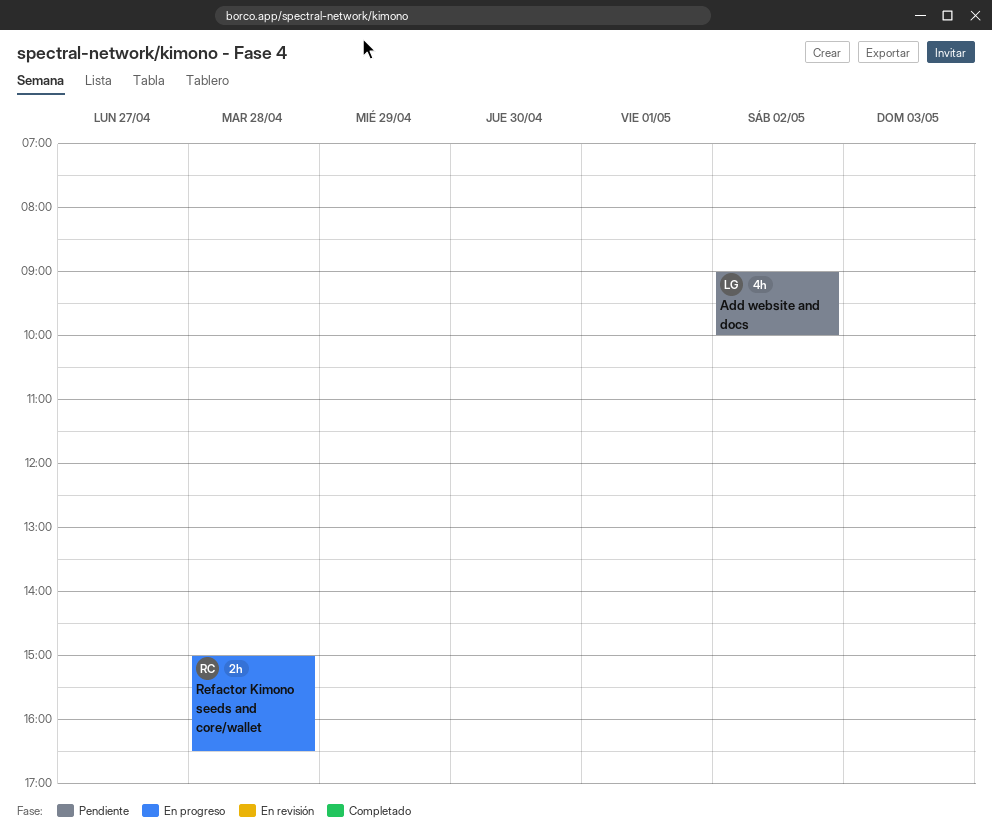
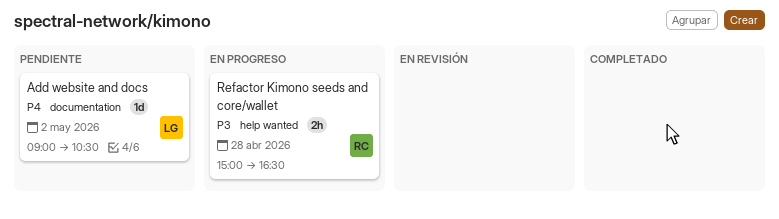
Add website and docs, estimate: 4h -> 1d
Add website and docs, ends: 10:00 -> 10:30

